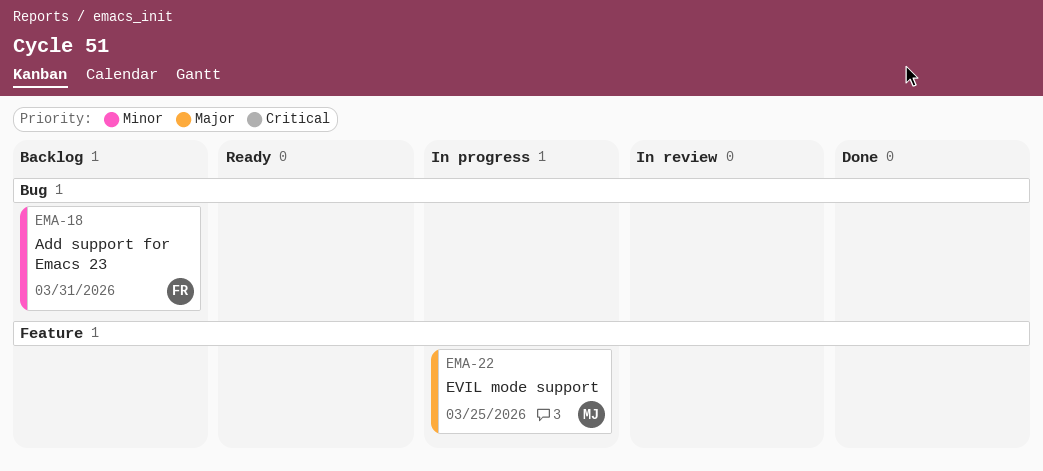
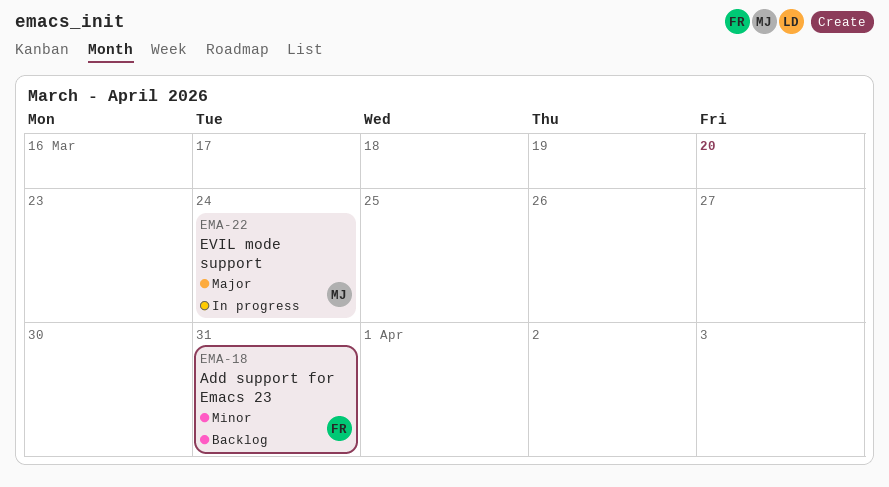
EMA-22, due: Mar 25 -> Mar 24

